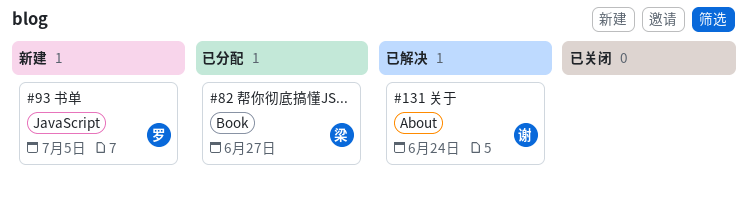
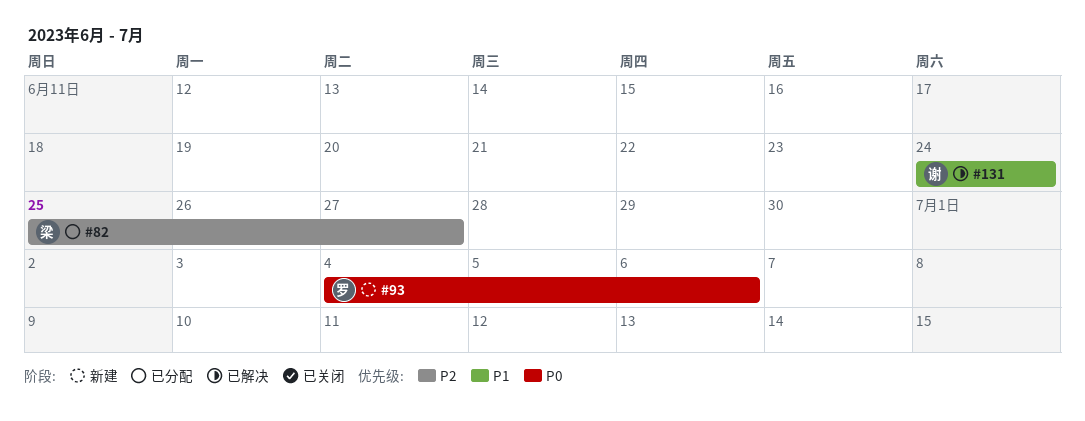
#93, due: Jul 5 -> Jul 6

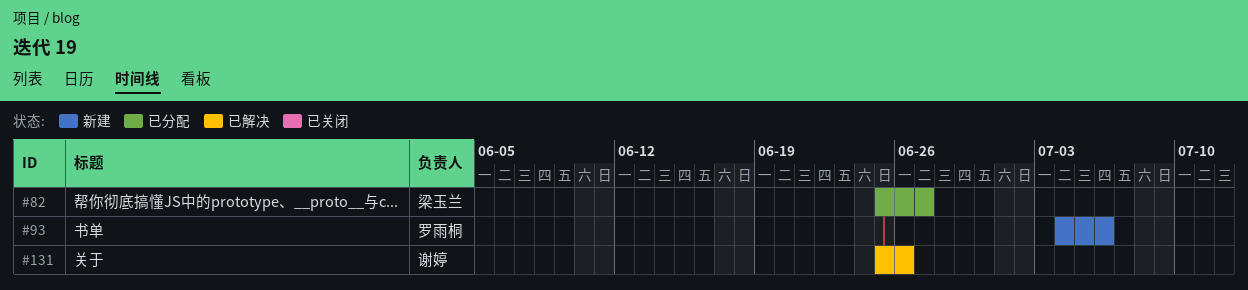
#131, start: Jun 24 -> Jun 25
#131, due: Jun 24 -> Jun 26

